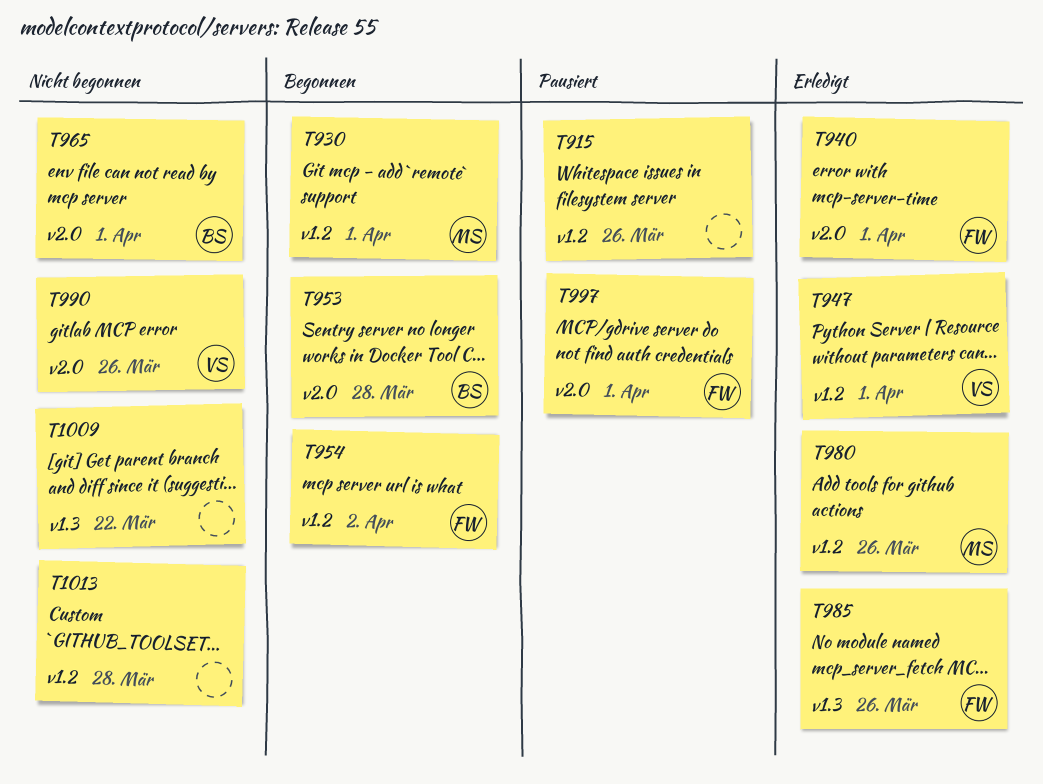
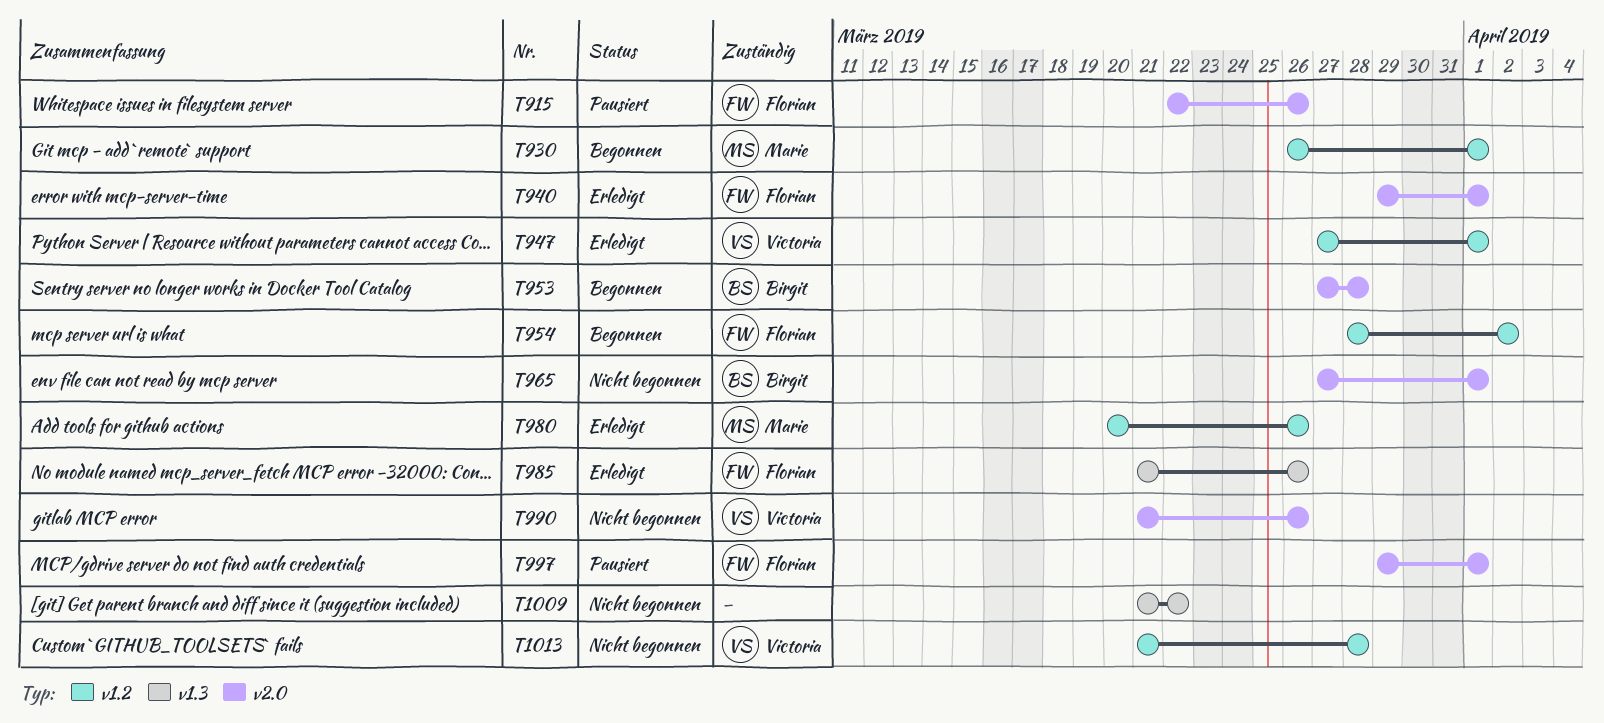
T915, owner: none -> Florian
T915, label: v1.2 -> v2.0
T1013, owner: none -> Victoria

